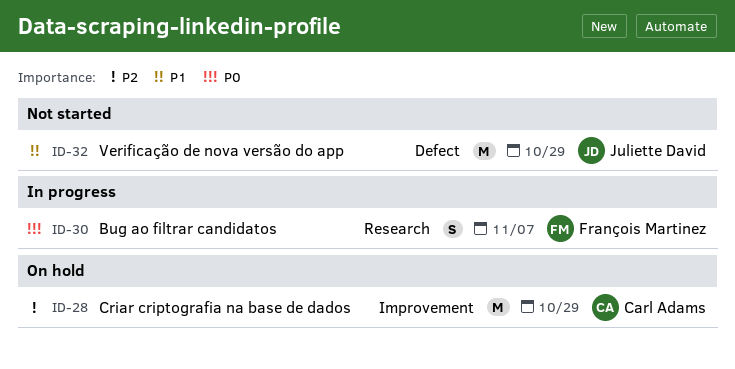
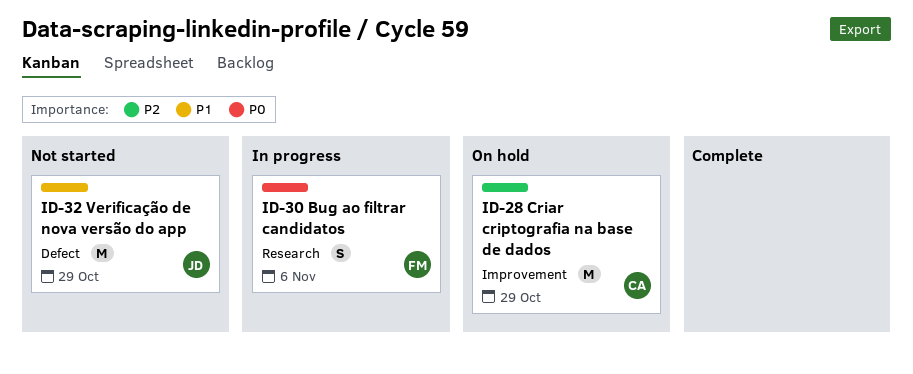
ID-30, due: Nov 7 -> Nov 6

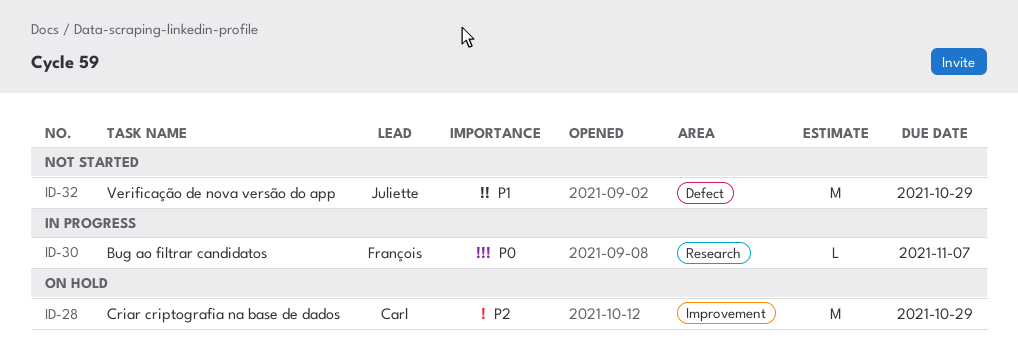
ID-30, estimate: S -> L
ID-30, due: Nov 6 -> Nov 7

